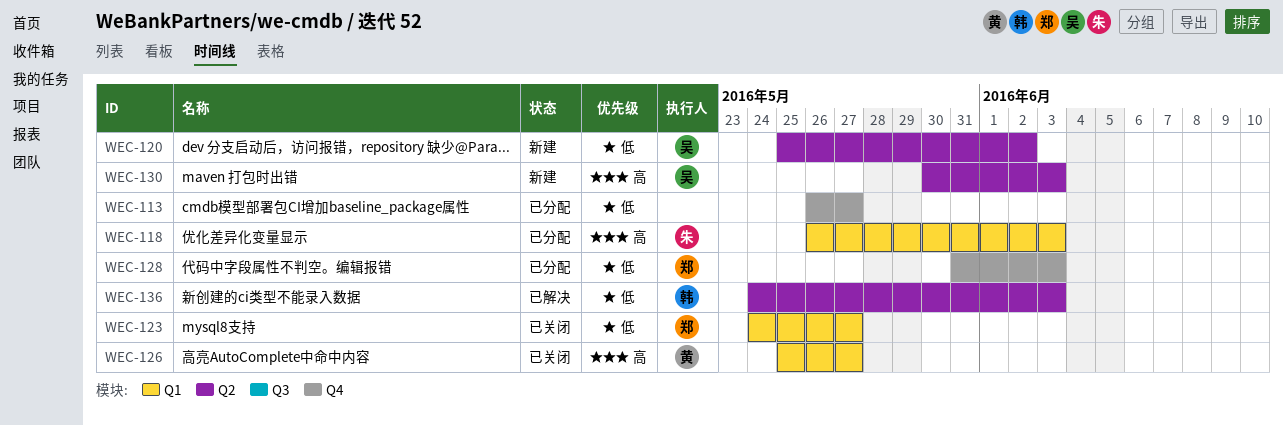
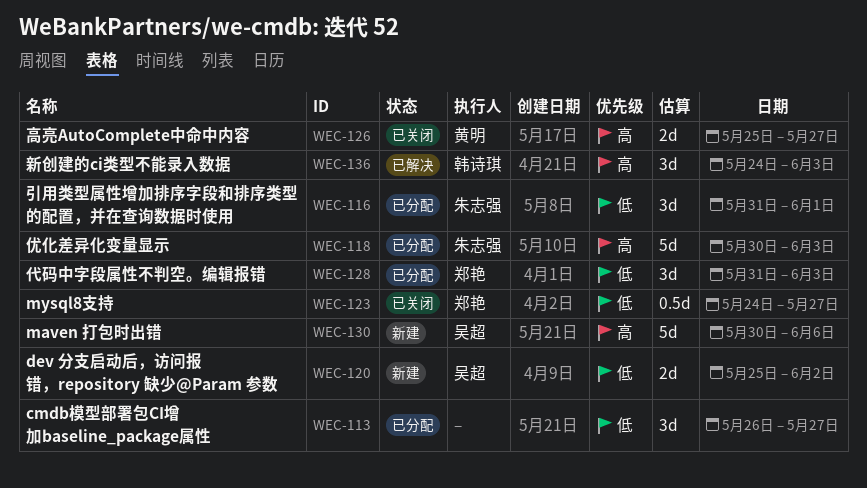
WEC-116: none -> present
WEC-118, start: May 26 -> May 30
WEC-130, due: Jun 3 -> Jun 6
WEC-136, priority: 低 -> 高

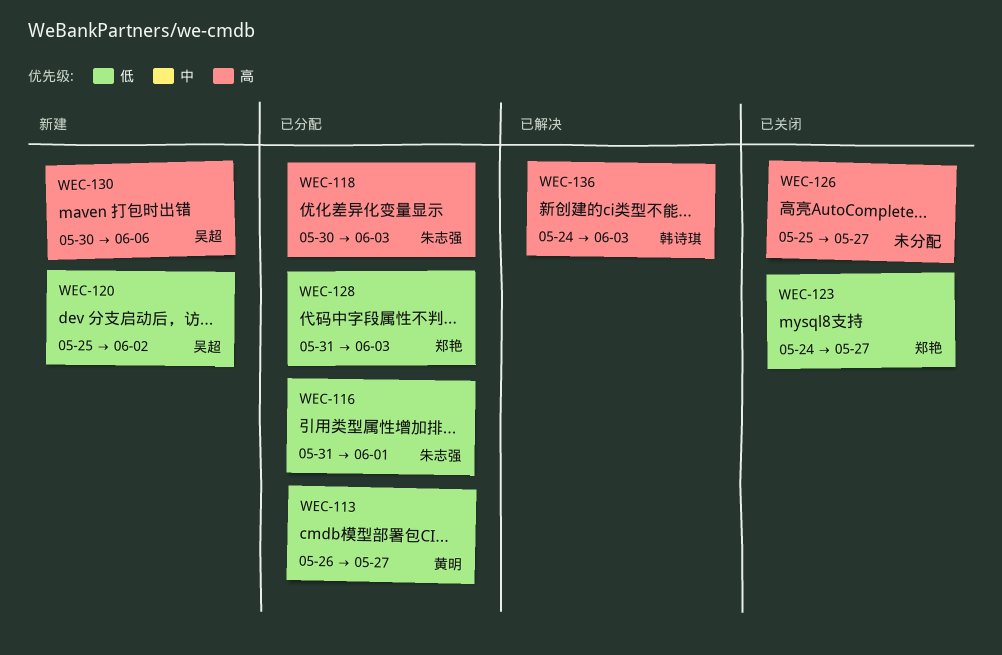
WEC-113, owner: none -> 黄明
WEC-126, owner: 黄明 -> none

